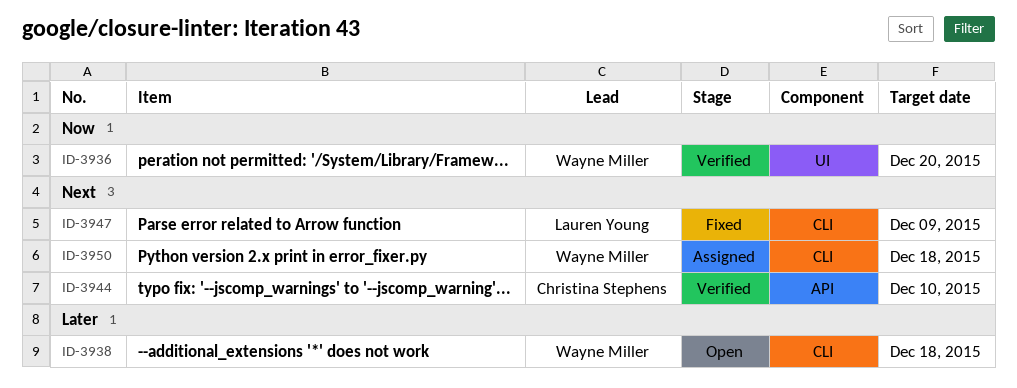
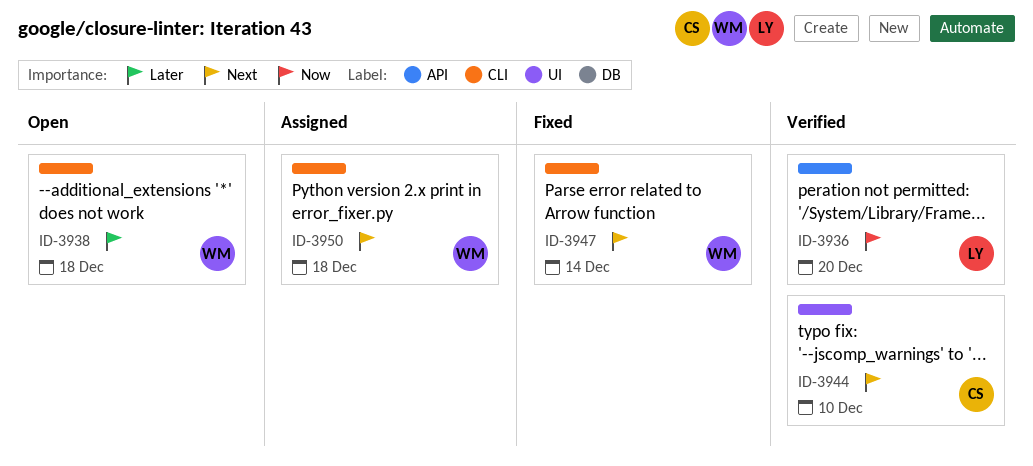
ID-3936, owner: Wayne Miller -> Lauren Young
ID-3936, label: UI -> API
ID-3944, label: API -> UI
ID-3947, owner: Lauren Young -> Wayne Miller
ID-3947, due: Dec 9 -> Dec 14

